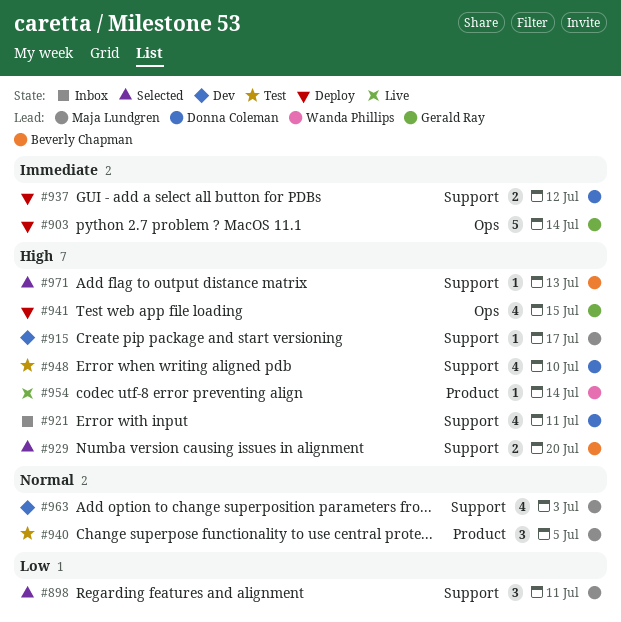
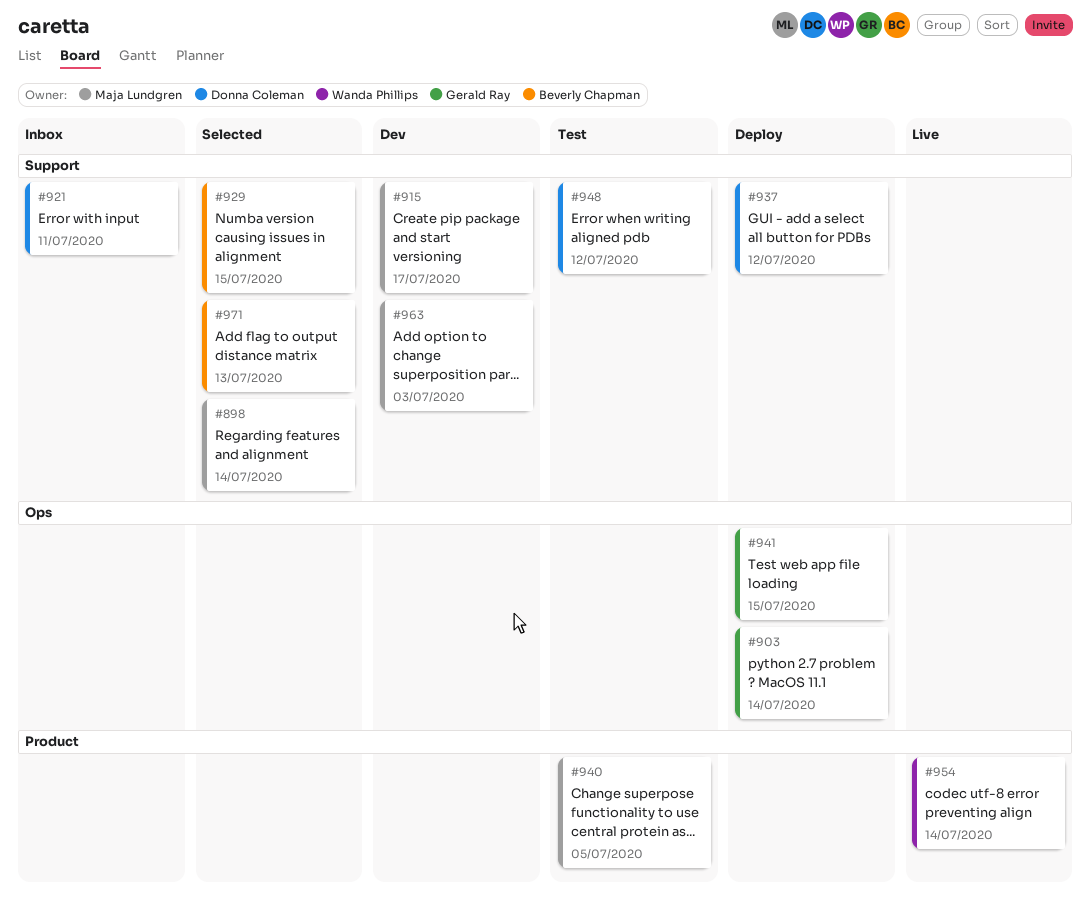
#898, due: Jul 11 -> Jul 14
#929, due: Jul 20 -> Jul 15
#948, due: Jul 10 -> Jul 12

